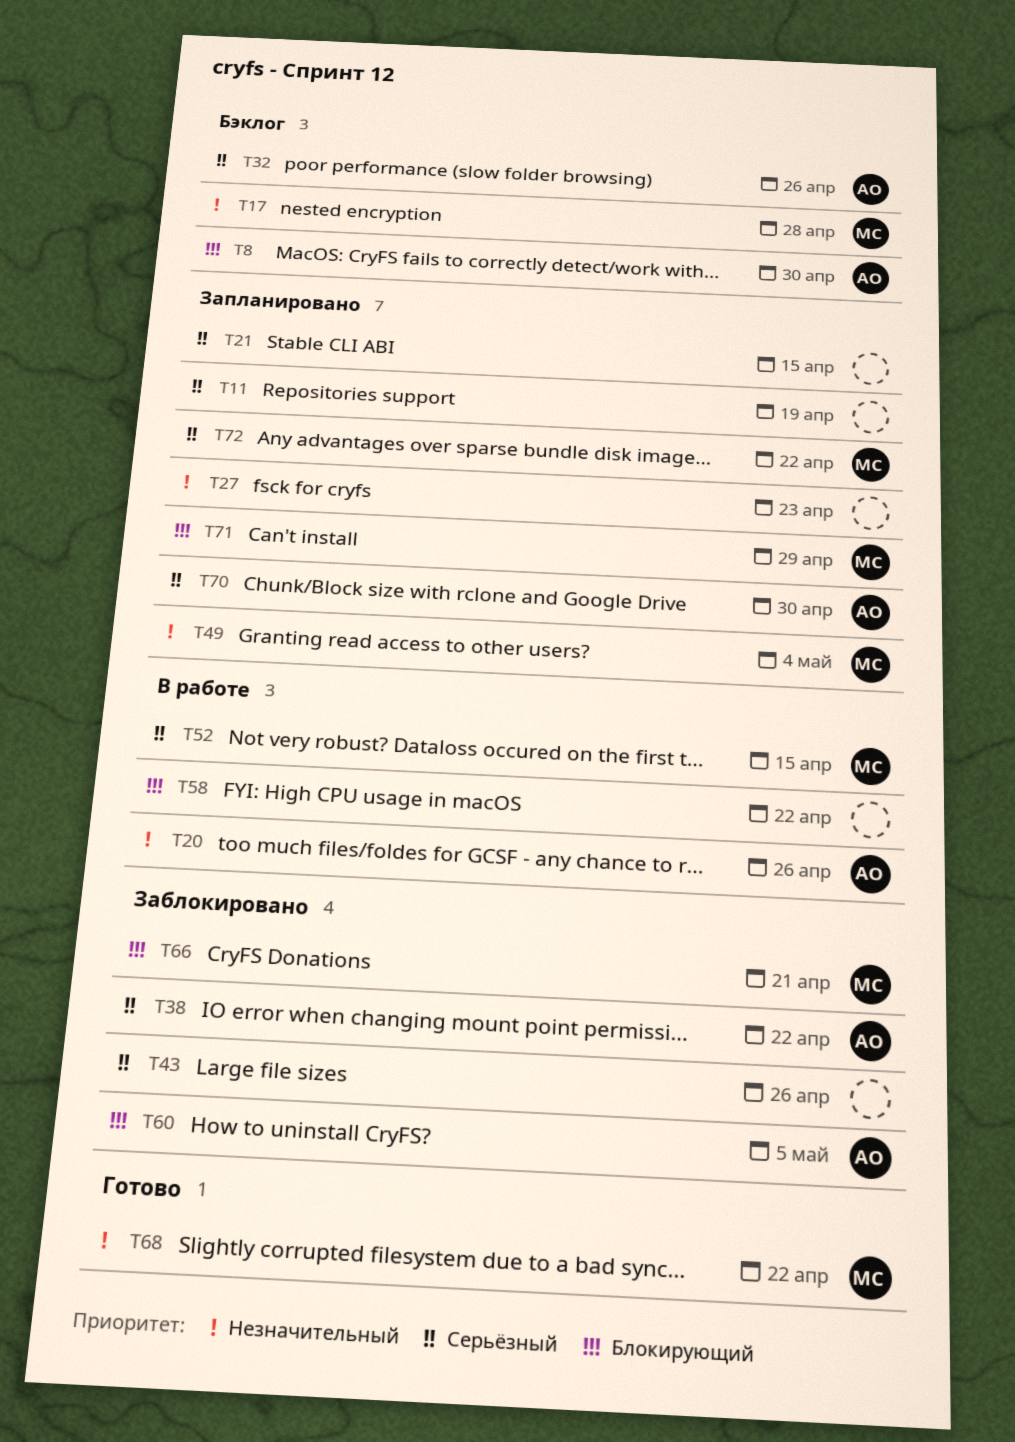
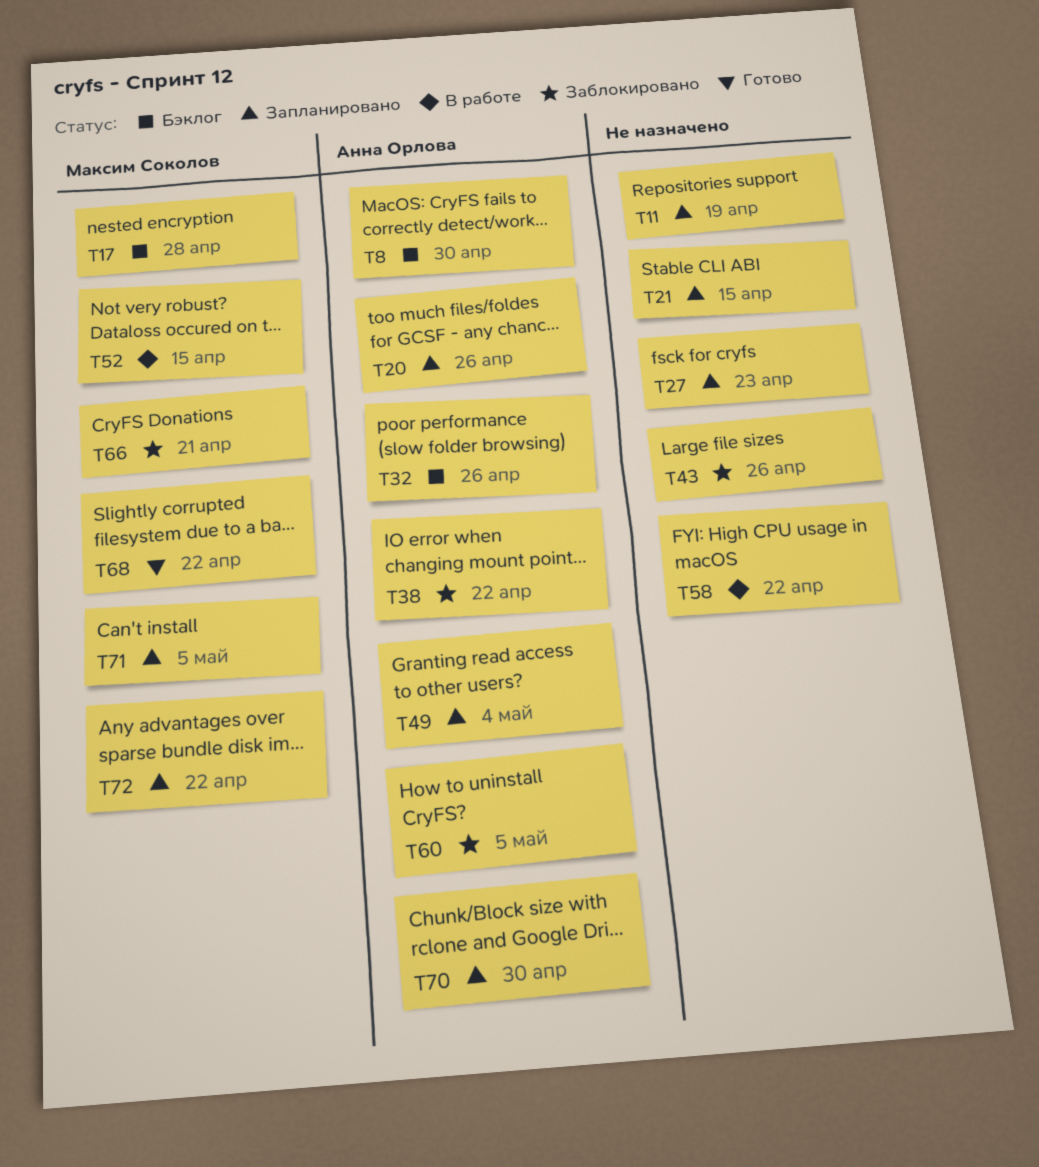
T20, status: В работе -> Запланировано
T49, owner: Максим Соколов -> Анна Орлова
T71, due: Apr 29 -> May 5

